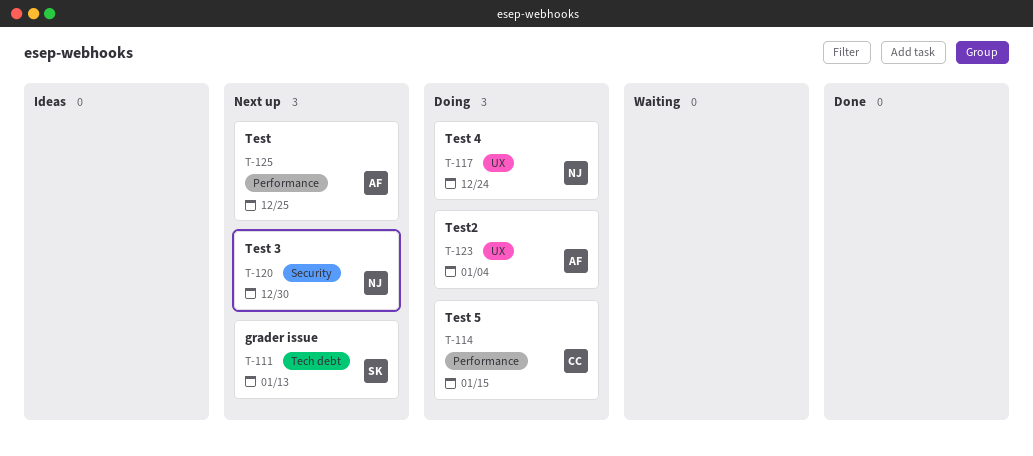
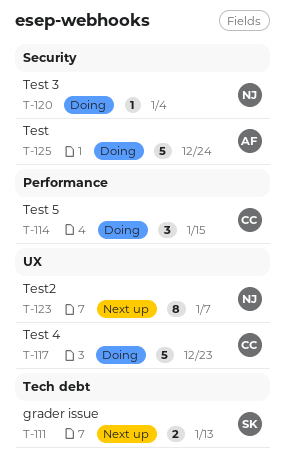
T-117, owner: NJ -> CC
T-117, due: Dec 24 -> Dec 23
T-120, status: Next up -> Doing
T-120, due: Dec 30 -> Jan 4
T-123, status: Doing -> Next up
T-123, owner: AF -> NJ
T-123, due: Jan 4 -> Jan 7
T-125, status: Next up -> Doing
T-125, label: Performance -> Security
T-125, due: Dec 25 -> Dec 24

